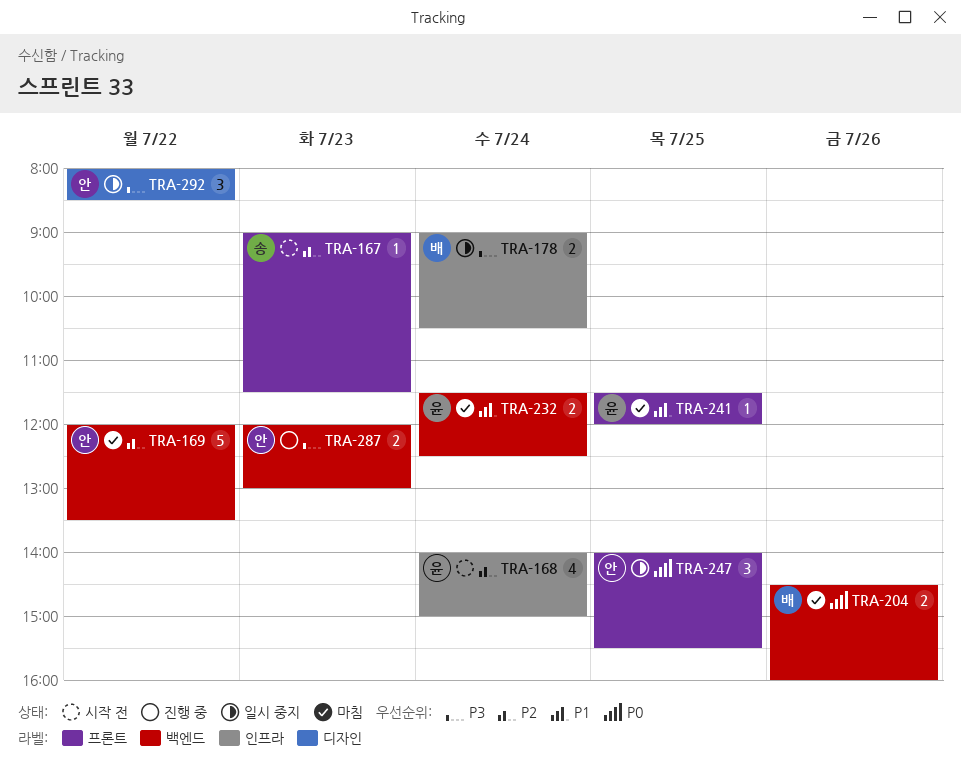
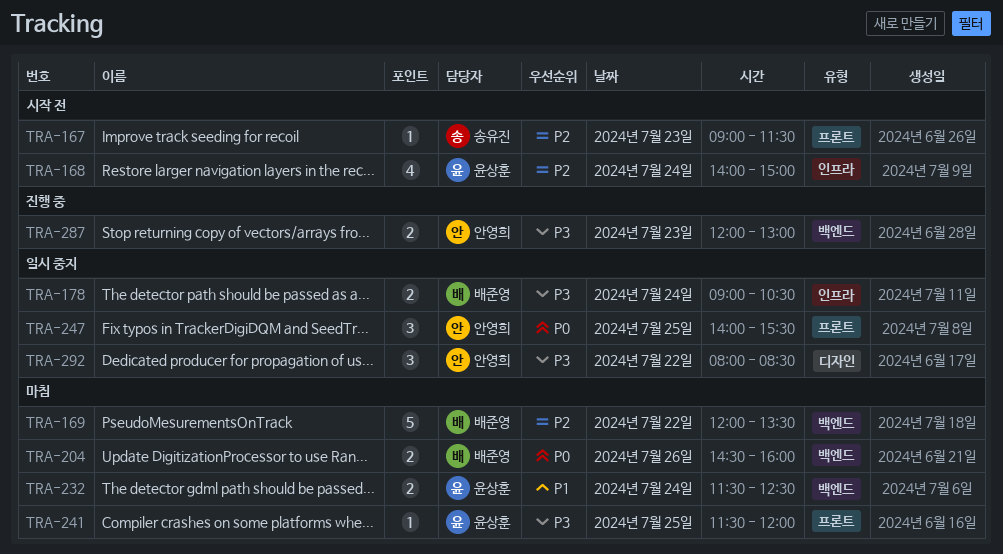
TRA-169, owner: 안영희 -> 배준영
TRA-241, priority: P1 -> P3

